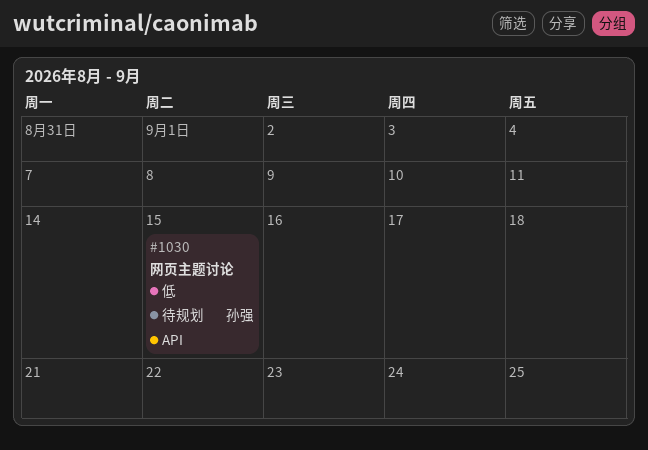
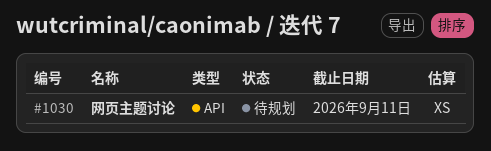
#1030, due: Sep 15 -> Sep 11

